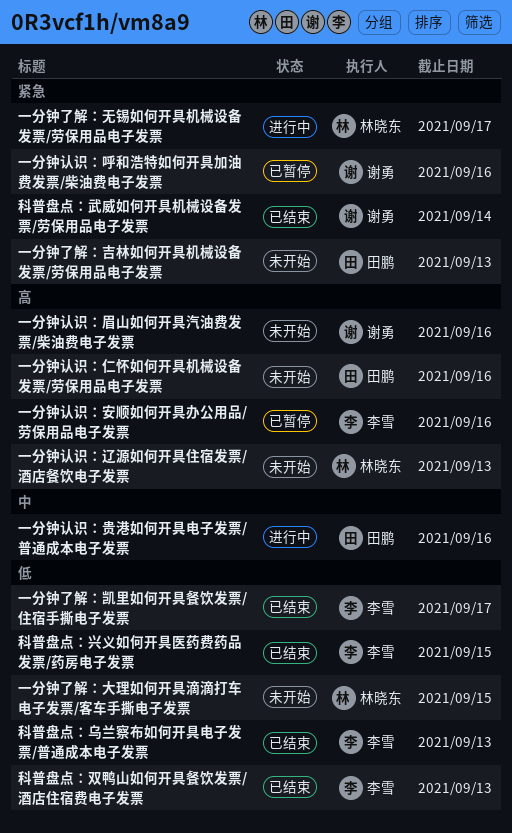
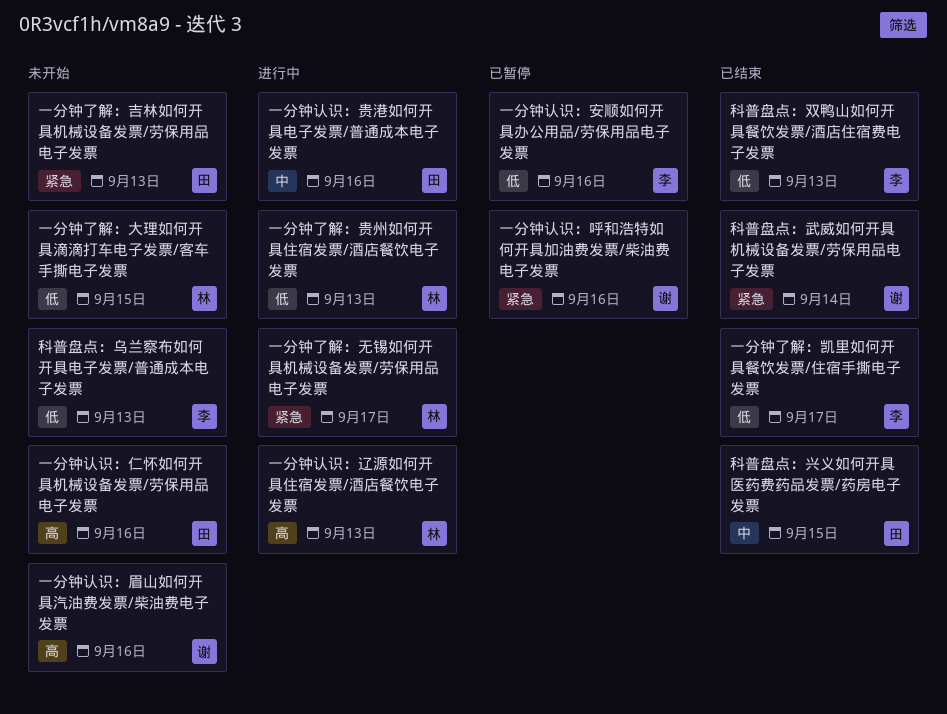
一分钟了解：贵州如何开具住宿发票/酒店餐饮电子发票: none -> present
一分钟认识：安顺如何开具办公用品/劳保用品电子发票, priority: 高 -> 低
一分钟认识：辽源如何开具住宿发票/酒店餐饮电子发票, status: 未开始 -> 进行中
科普盘点：乌兰察布如何开具电子发票/普通成本电子发票, status: 已结束 -> 未开始
科普盘点：兴义如何开具医药费药品发票/药房电子发票, owner: 李雪 -> 田鹏
科普盘点：兴义如何开具医药费药品发票/药房电子发票, priority: 低 -> 中

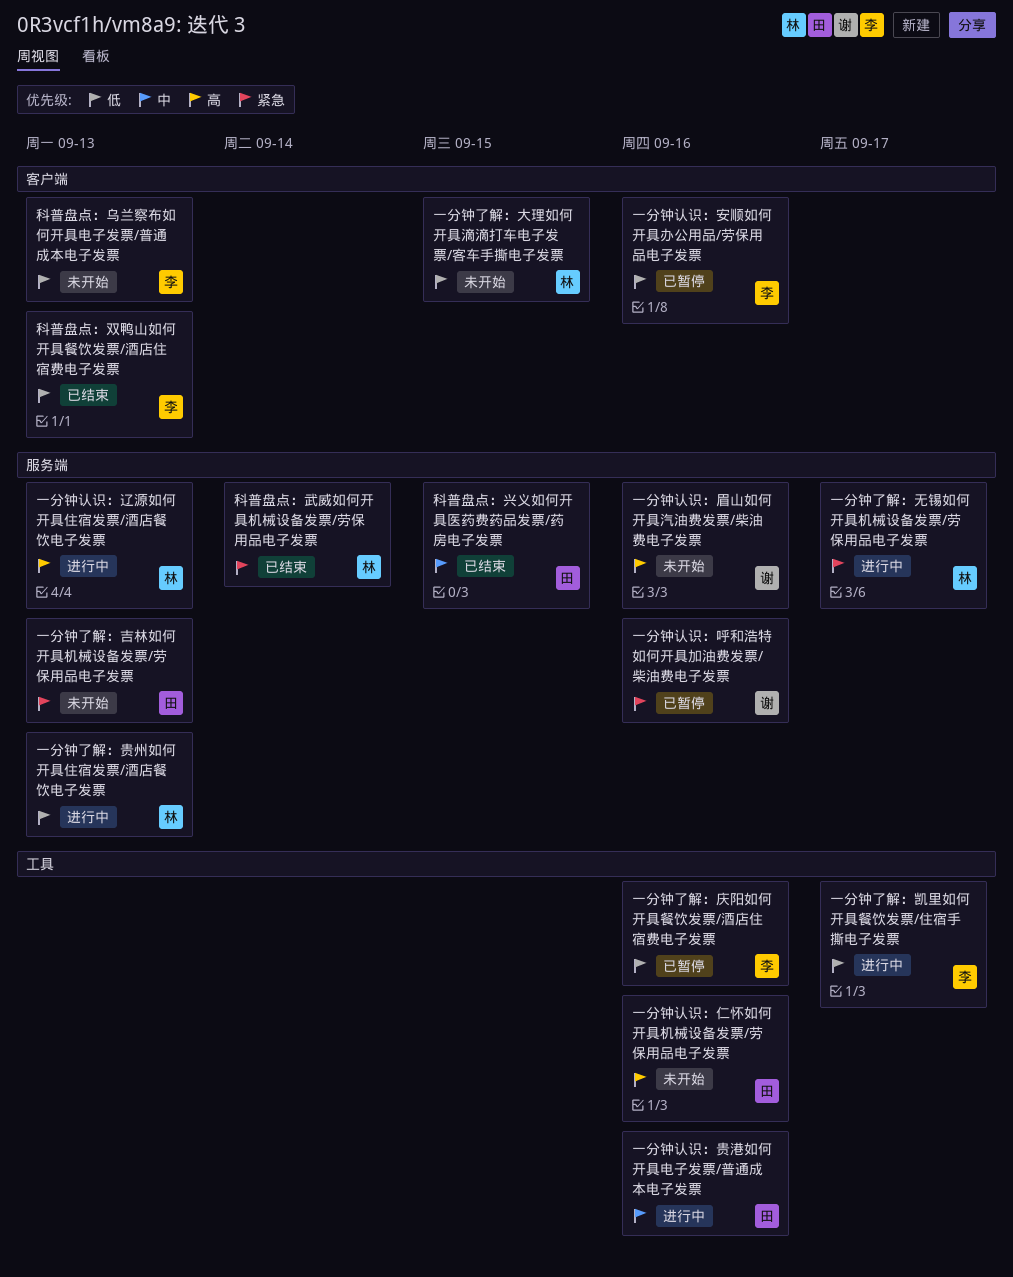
一分钟了解：凯里如何开具餐饮发票/住宿手撕电子发票, status: 已结束 -> 进行中
一分钟了解：庆阳如何开具餐饮发票/酒店住宿费电子发票: none -> present
科普盘点：武威如何开具机械设备发票/劳保用品电子发票, owner: 谢 -> 林

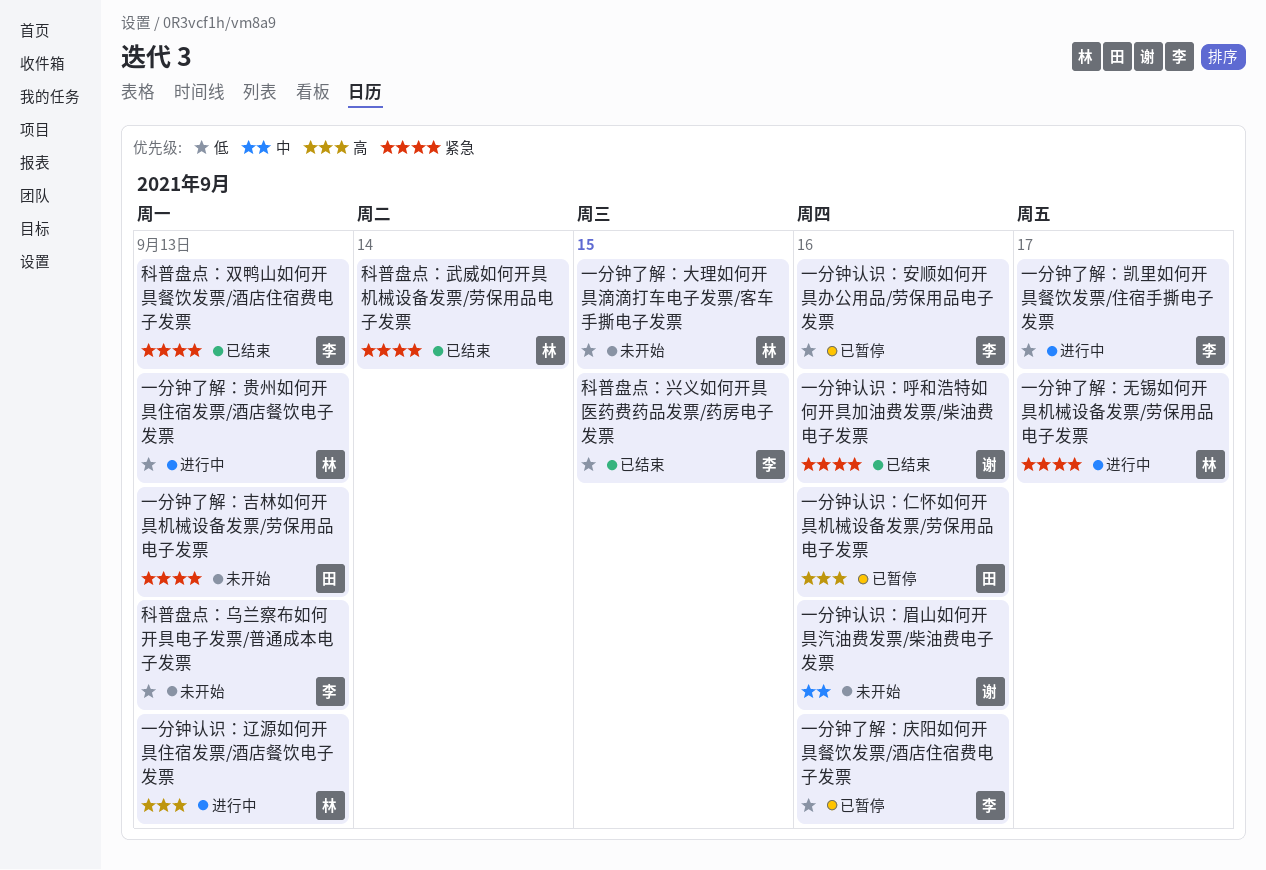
一分钟认识：仁怀如何开具机械设备发票/劳保用品电子发票, status: 未开始 -> 已暂停
一分钟认识：呼和浩特如何开具加油费发票/柴油费电子发票, status: 已暂停 -> 已结束
一分钟认识：眉山如何开具汽油费发票/柴油费电子发票, priority: 高 -> 中
一分钟认识：贵港如何开具电子发票/普通成本电子发票: present -> none
科普盘点：兴义如何开具医药费药品发票/药房电子发票, owner: 田 -> 李
科普盘点：兴义如何开具医药费药品发票/药房电子发票, priority: 中 -> 低
科普盘点：双鸭山如何开具餐饮发票/酒店住宿费电子发票, priority: 低 -> 紧急

